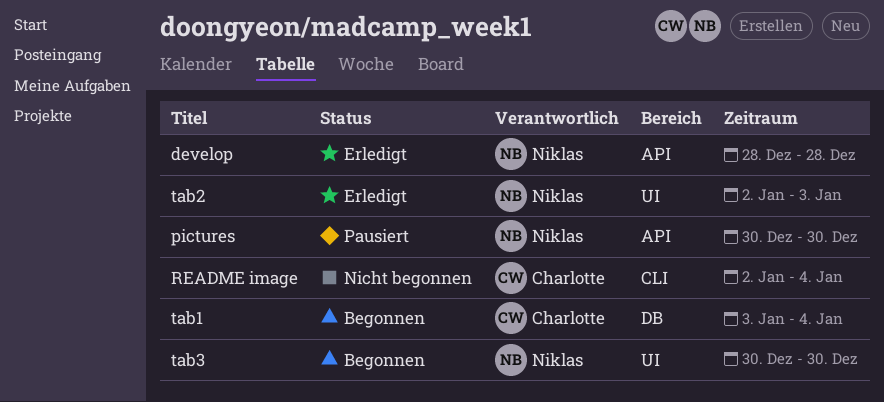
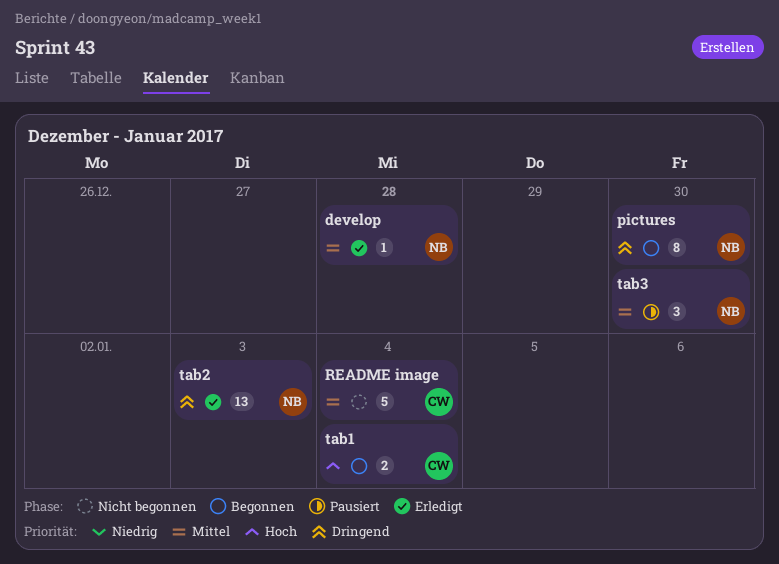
pictures, status: Pausiert -> Begonnen
tab3, status: Begonnen -> Pausiert

